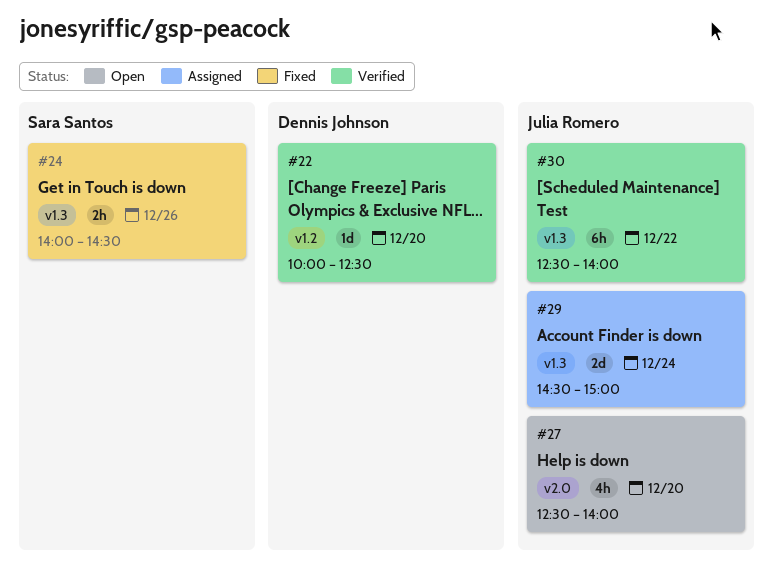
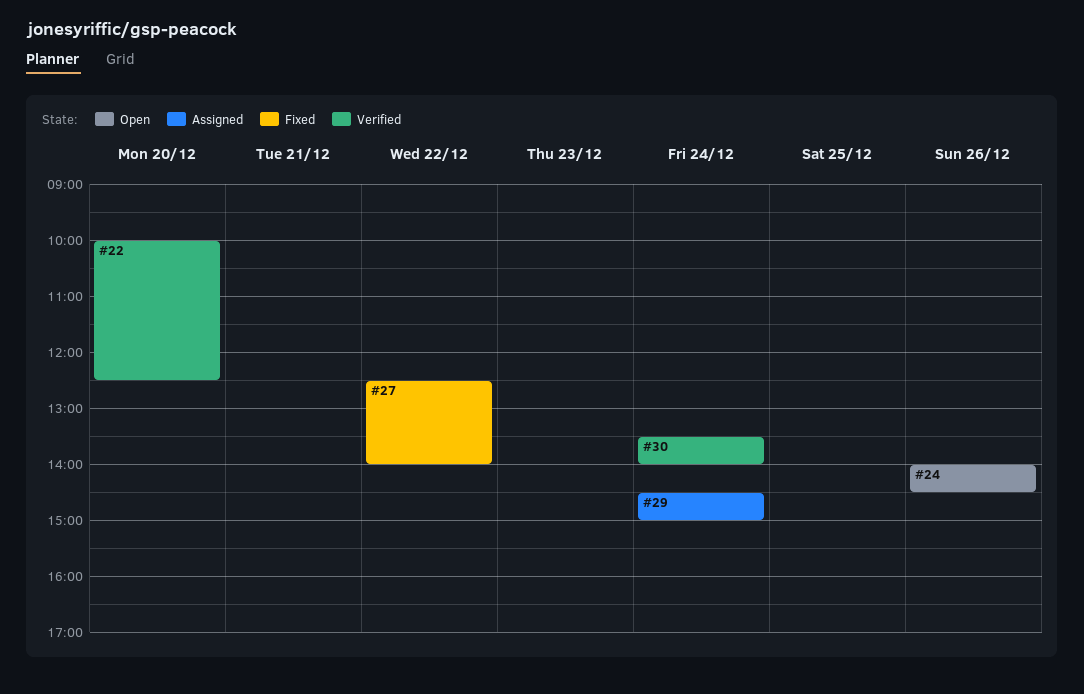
#24, status: Fixed -> Open
#27, status: Open -> Fixed
#27, day: Dec 20 -> Dec 22
#30, day: Dec 22 -> Dec 24
#30, begins: 12:30 -> 13:30

